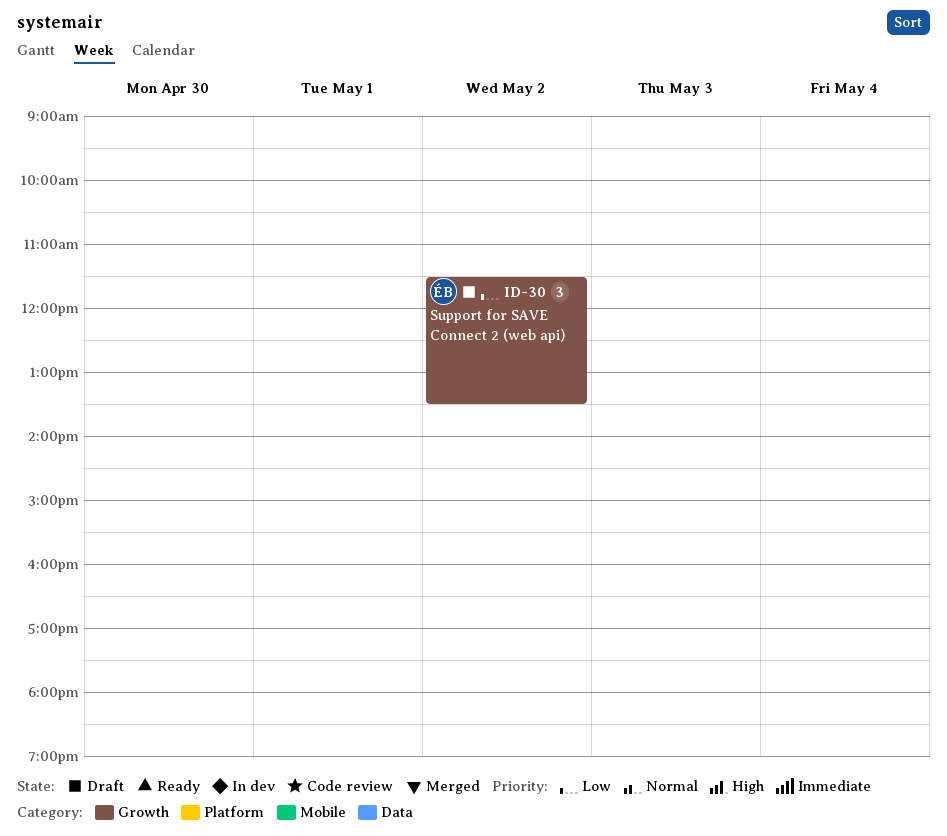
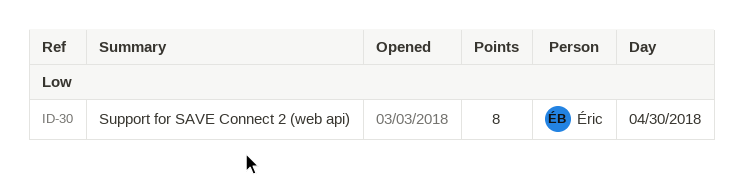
ID-30, estimate: 3 -> 8
ID-30, day: May 2 -> Apr 30

